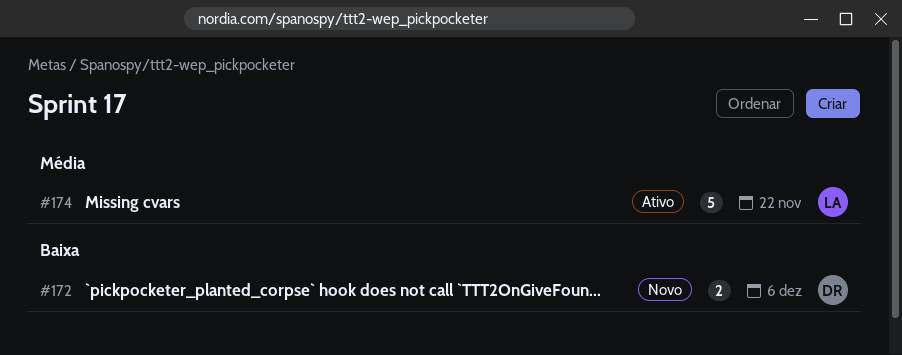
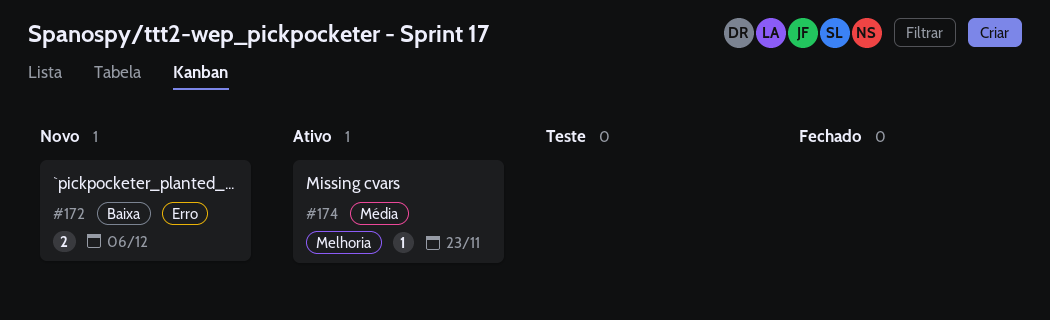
#174, estimate: 5 -> 1
#174, due: Nov 22 -> Nov 23

